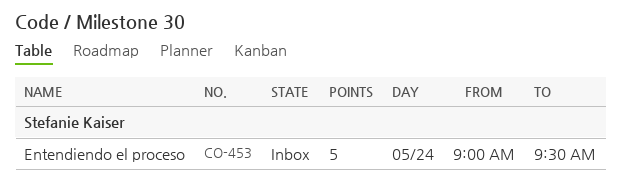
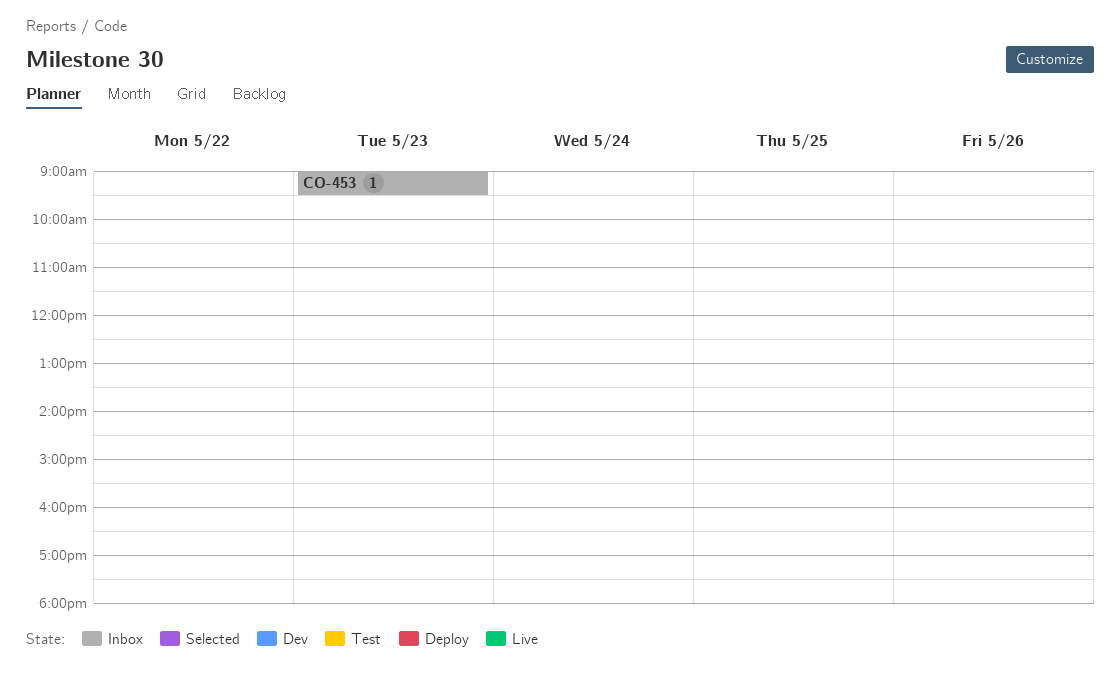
CO-453, estimate: 5 -> 1
CO-453, day: May 24 -> May 23

